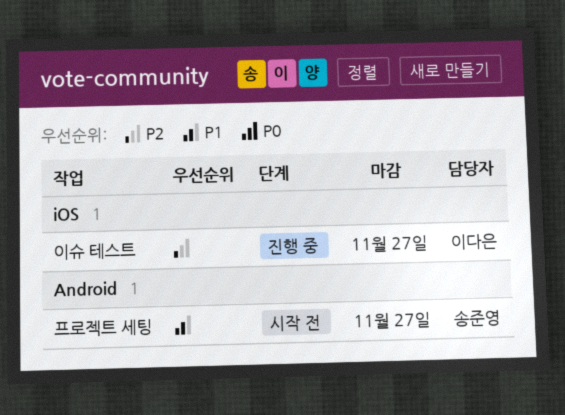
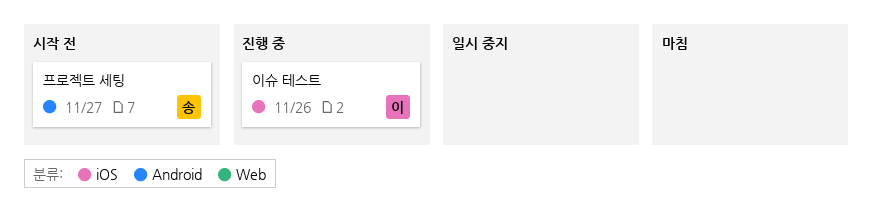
이슈 테스트, due: Nov 27 -> Nov 26

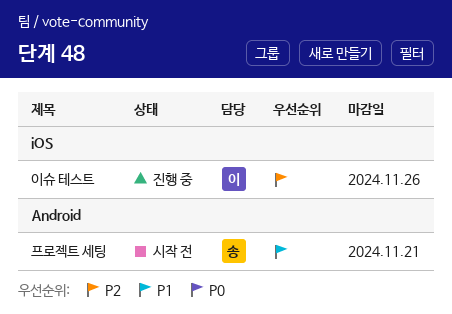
프로젝트 세팅, due: Nov 27 -> Nov 21

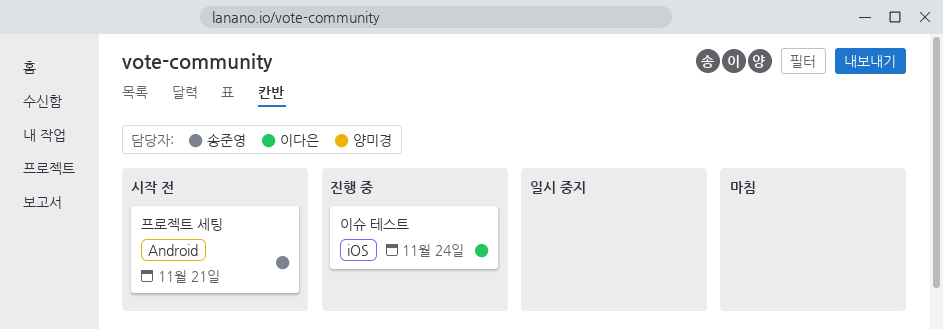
이슈 테스트, due: Nov 26 -> Nov 24

